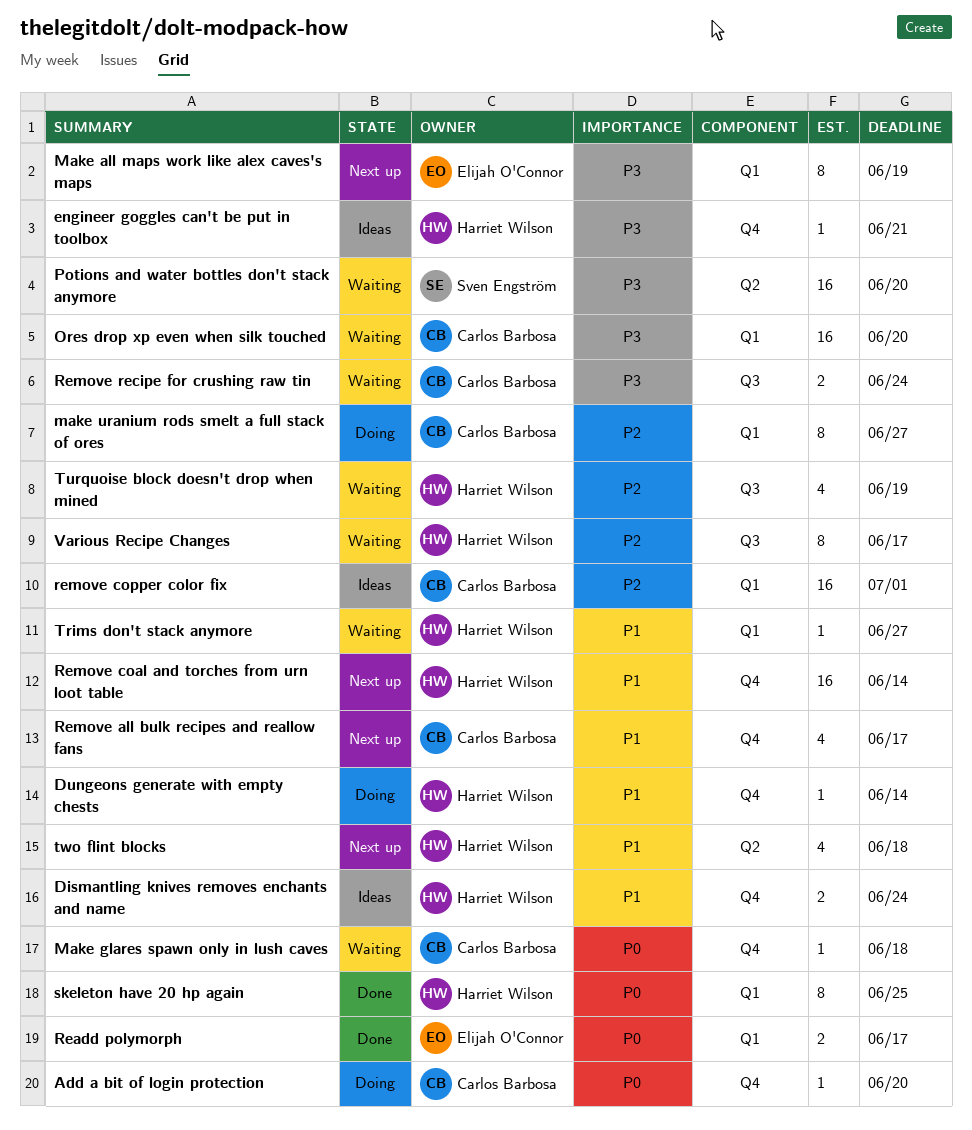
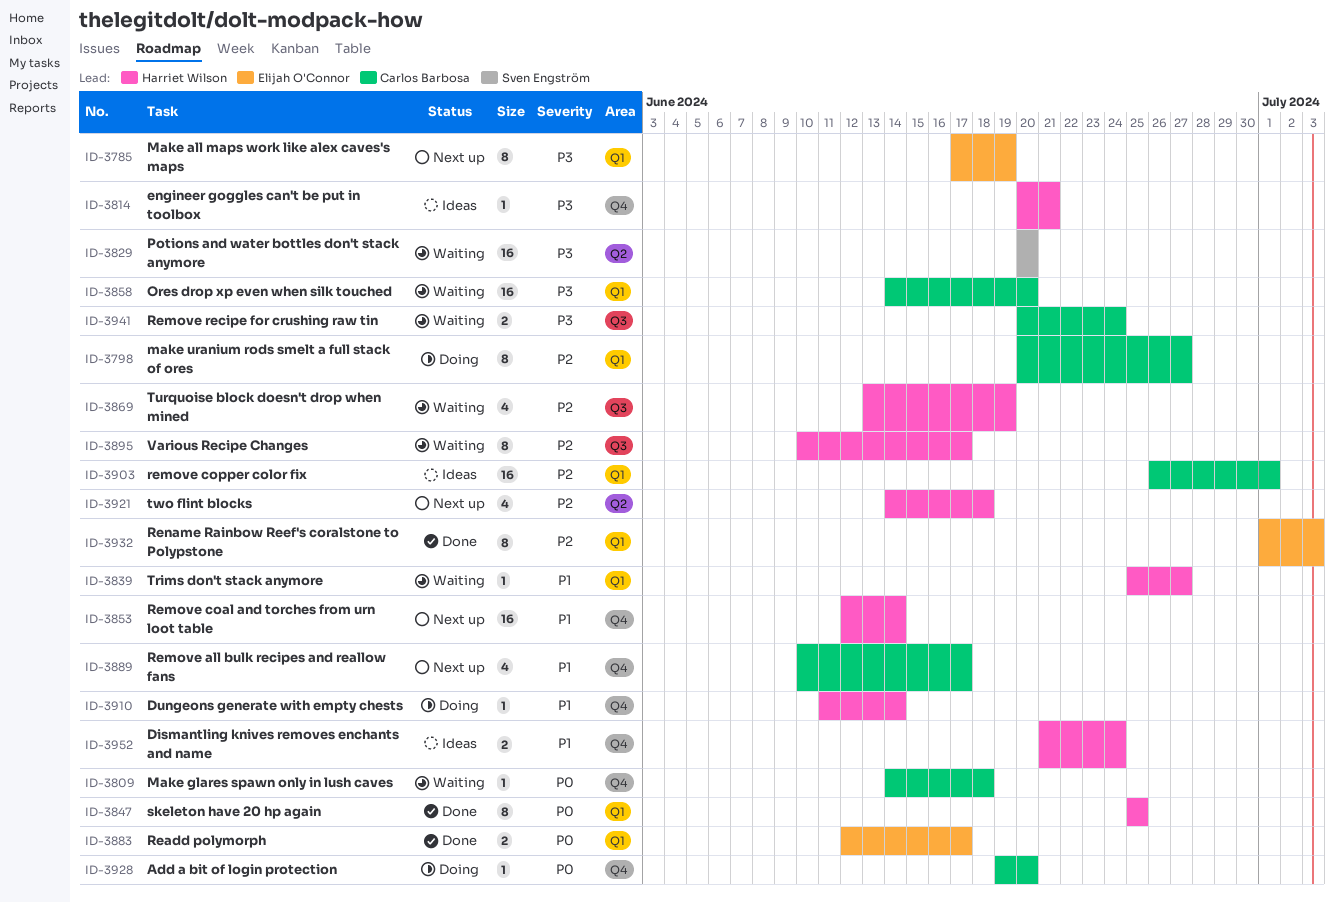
Rename Rainbow Reef's coralstone to Polypstone: none -> present
two flint blocks, priority: P1 -> P2

